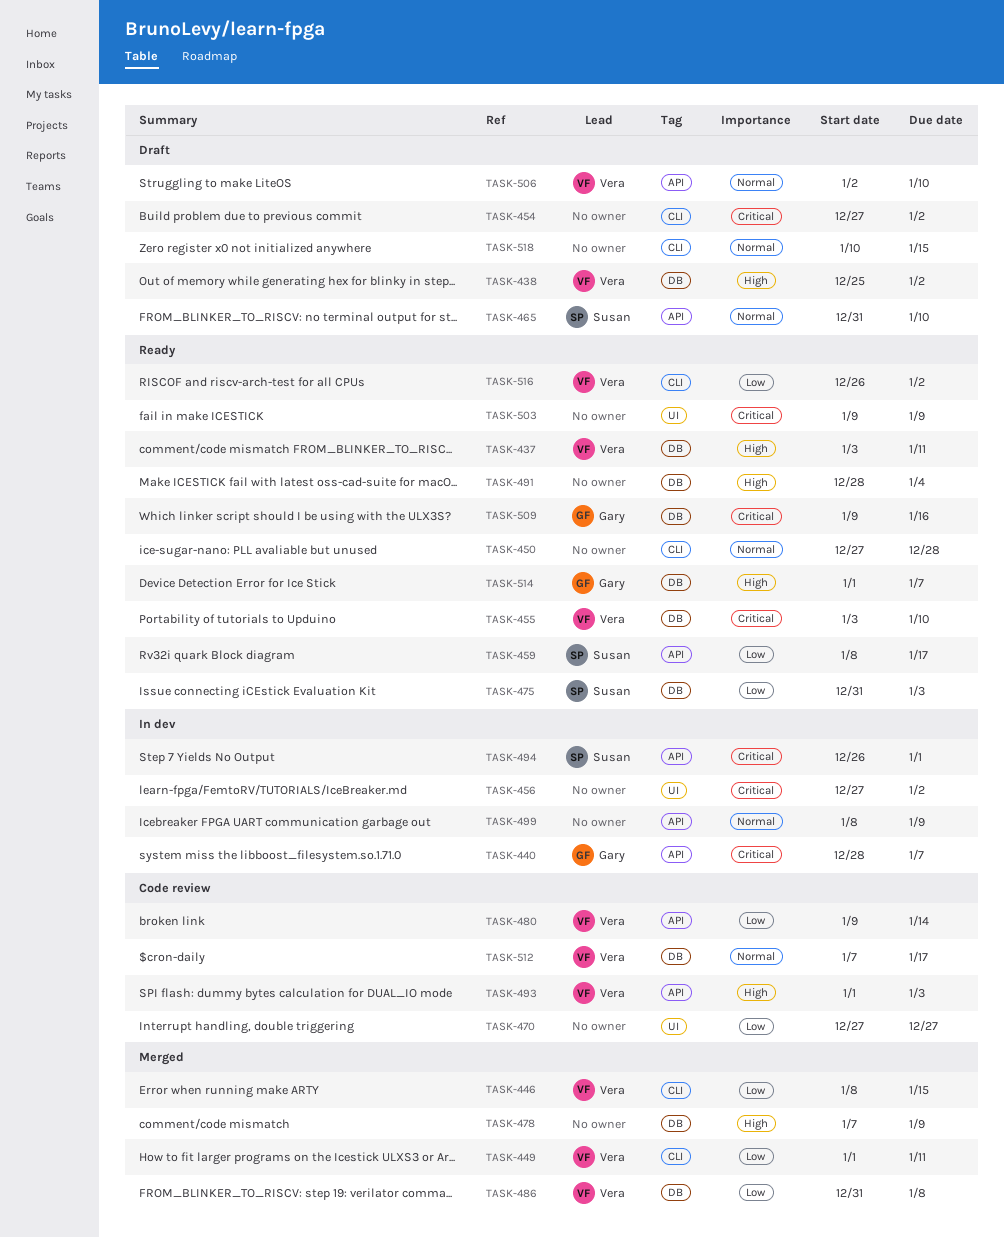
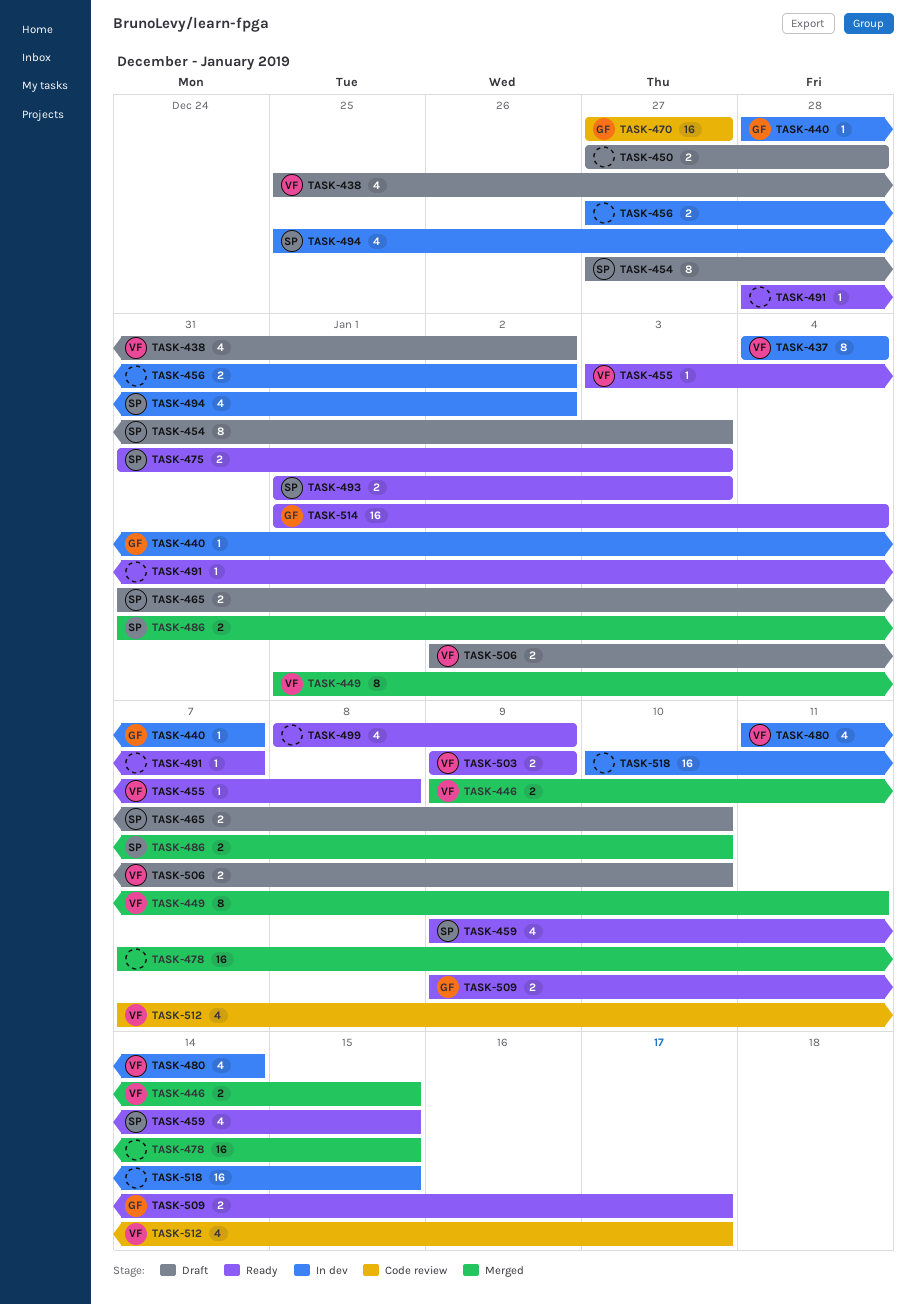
TASK-437, status: Ready -> In dev
TASK-437, start: Jan 3 -> Jan 4
TASK-437, due: Jan 11 -> Jan 4
TASK-446, start: Jan 8 -> Jan 9
TASK-450, status: Ready -> Draft
TASK-454, owner: none -> Susan
TASK-454, due: Jan 2 -> Jan 3
TASK-455, due: Jan 10 -> Jan 8
TASK-459, start: Jan 8 -> Jan 9
TASK-459, due: Jan 17 -> Jan 15
TASK-470, owner: none -> Gary
TASK-478, due: Jan 9 -> Jan 15
TASK-480, status: Code review -> In dev
TASK-480, start: Jan 9 -> Jan 11
TASK-486, owner: Vera -> Susan
TASK-486, due: Jan 8 -> Jan 10
TASK-491, due: Jan 4 -> Jan 7
TASK-493, status: Code review -> Ready
TASK-493, owner: Vera -> Susan
TASK-494, start: Dec 26 -> Dec 25
TASK-494, due: Jan 1 -> Jan 2
TASK-499, status: In dev -> Ready
TASK-503, owner: none -> Vera
TASK-509, due: Jan 16 -> Jan 17
TASK-514, due: Jan 7 -> Jan 4
TASK-516: present -> none
TASK-518, status: Draft -> In dev

